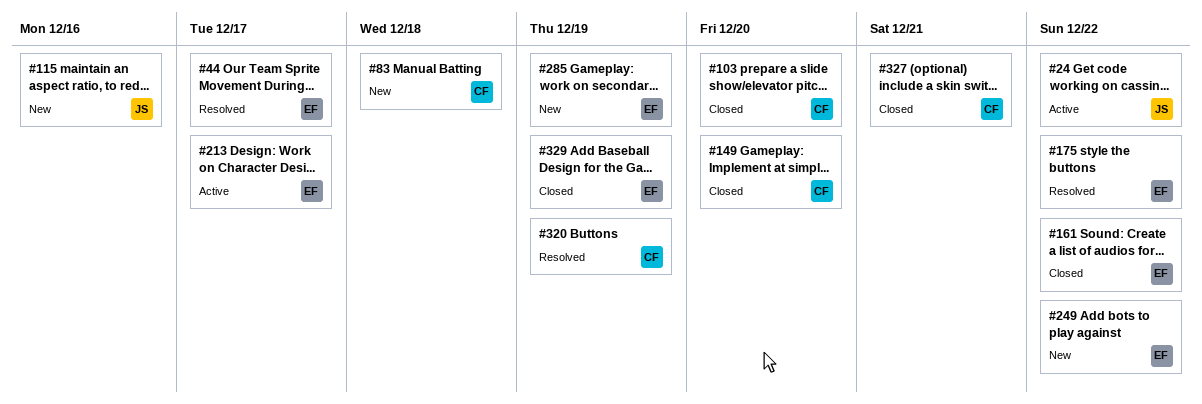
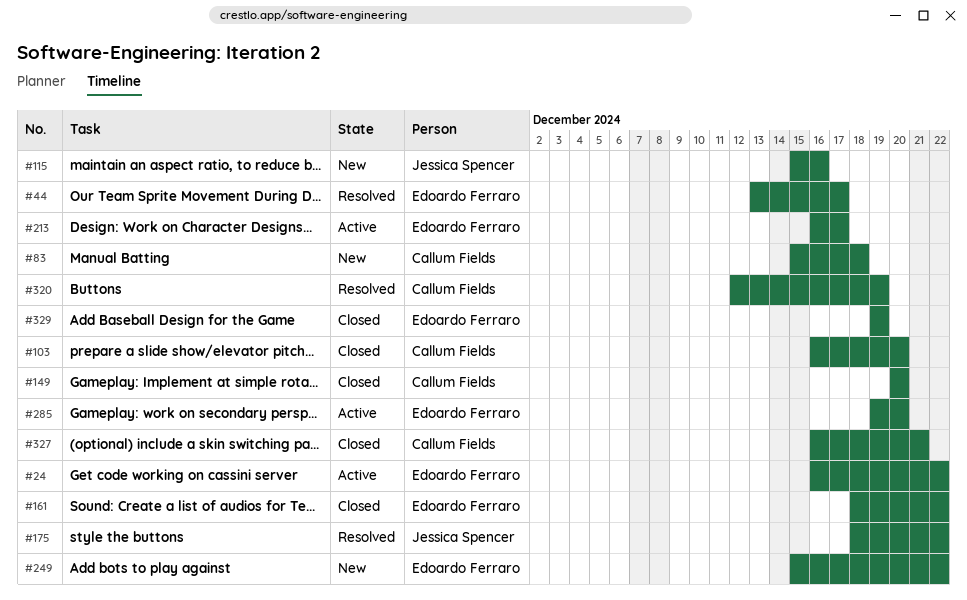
#24, owner: Jessica Spencer -> Edoardo Ferraro
#175, owner: Edoardo Ferraro -> Jessica Spencer
#285, status: New -> Active
#285, due: Dec 19 -> Dec 20

